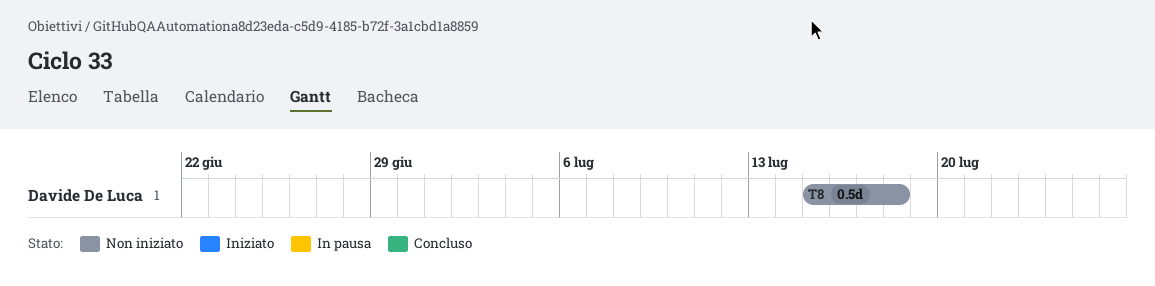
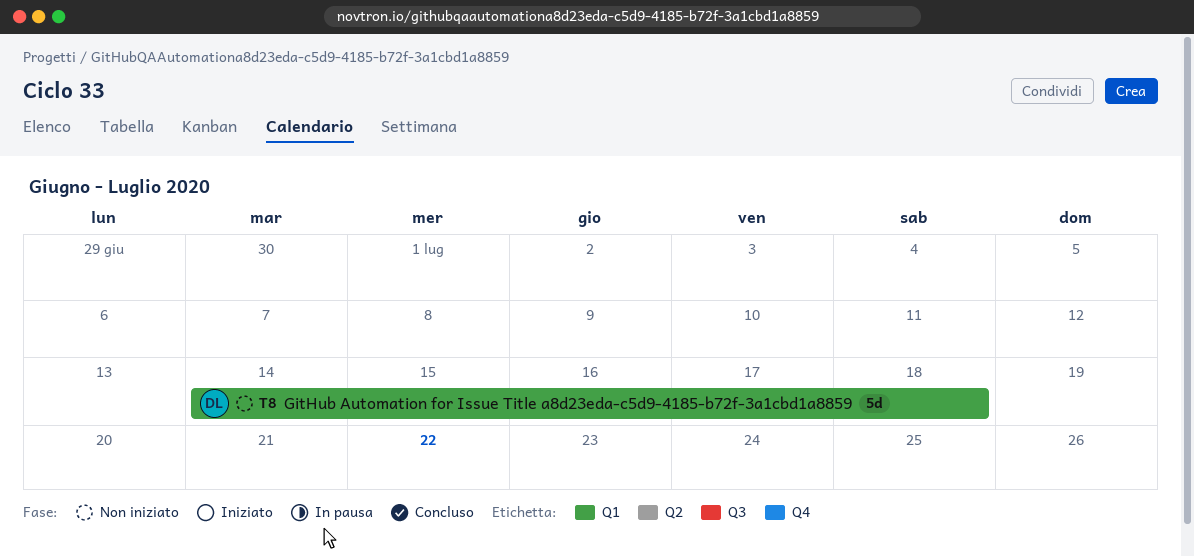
T8, estimate: 0.5d -> 5d
T8, start: Jul 15 -> Jul 14

